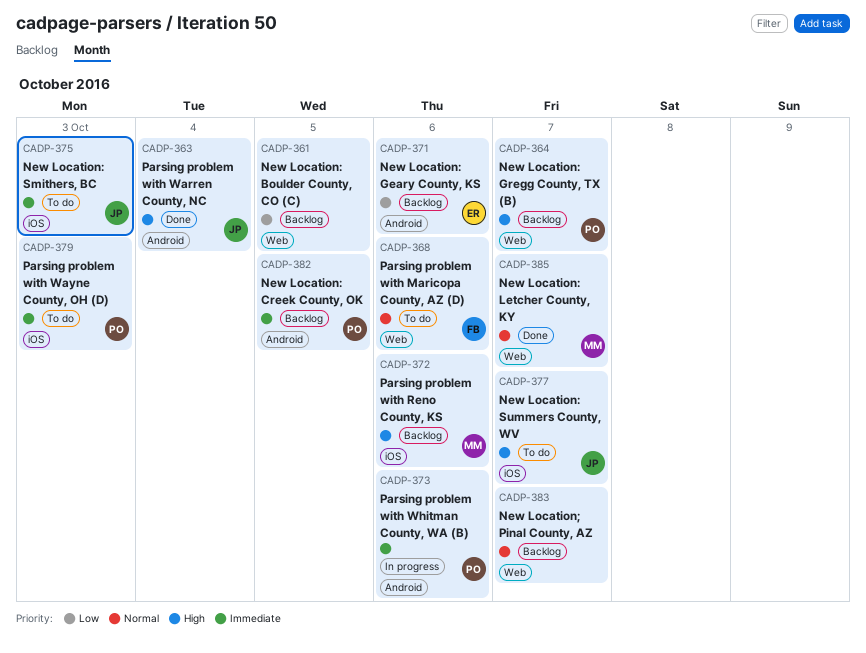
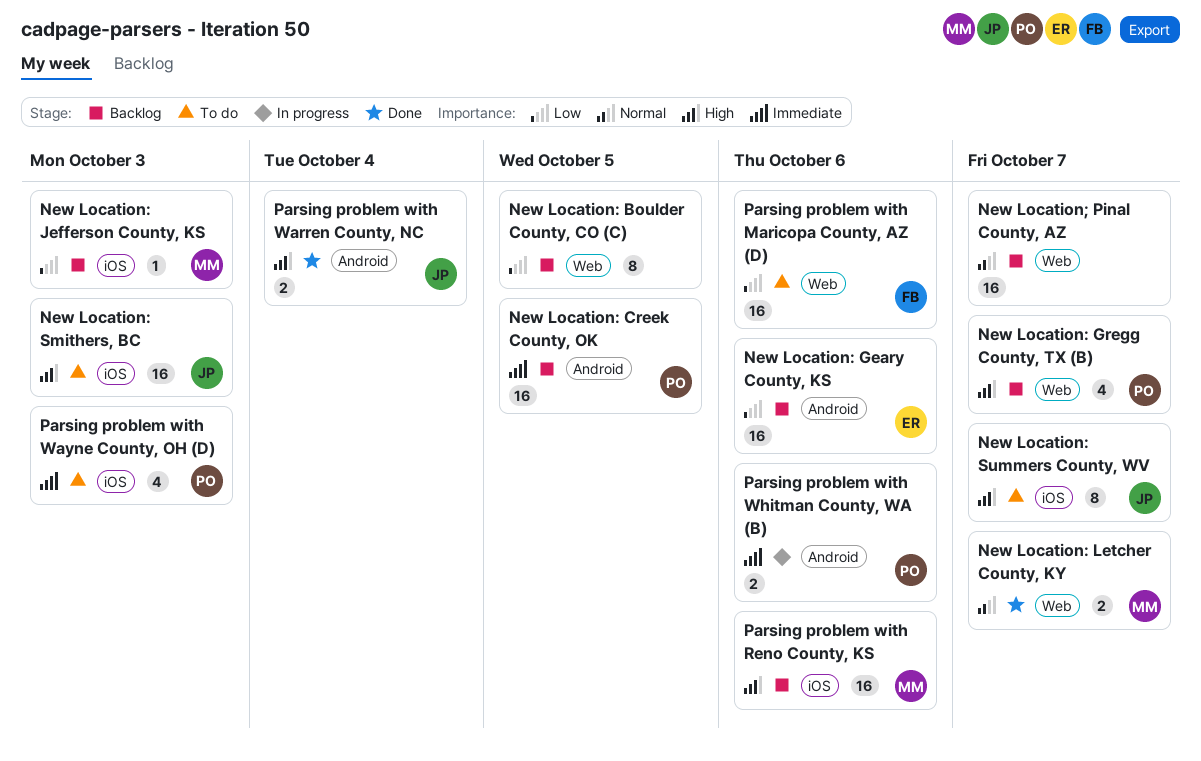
New Location: Jefferson County, KS: none -> present
New Location: Smithers, BC, priority: Immediate -> High
Parsing problem with Maricopa County, AZ (D), priority: Normal -> Low

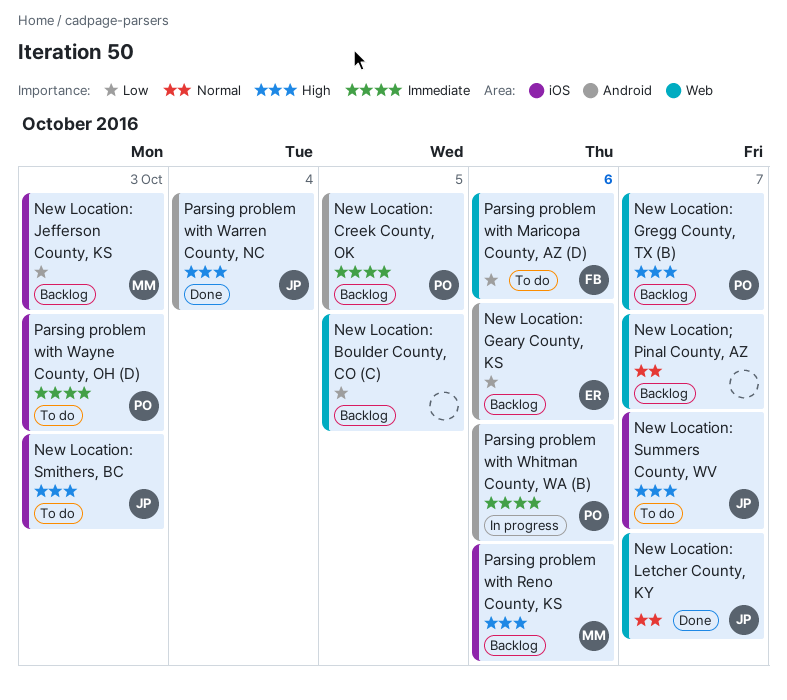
New Location: Letcher County, KY, owner: MM -> JP

